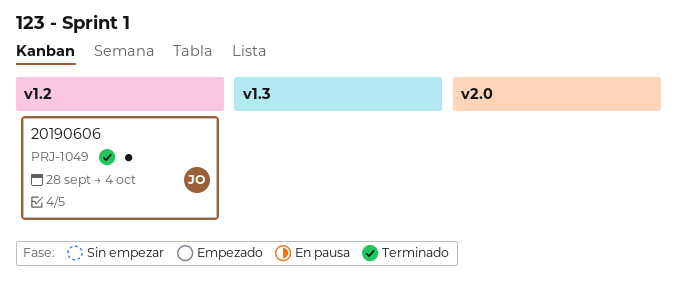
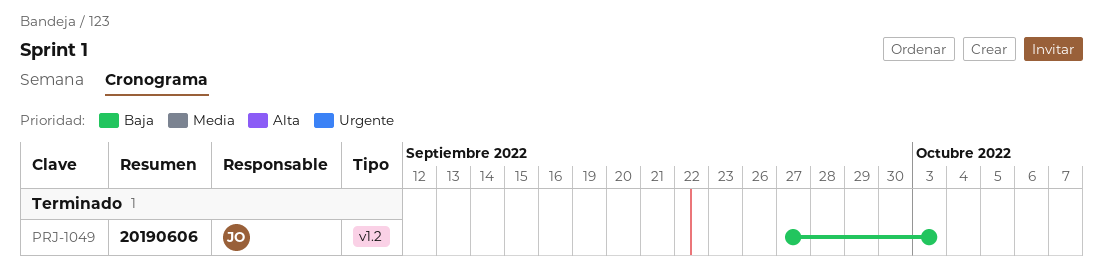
PRJ-1049, start: Sep 28 -> Sep 27
PRJ-1049, due: Oct 4 -> Oct 3

